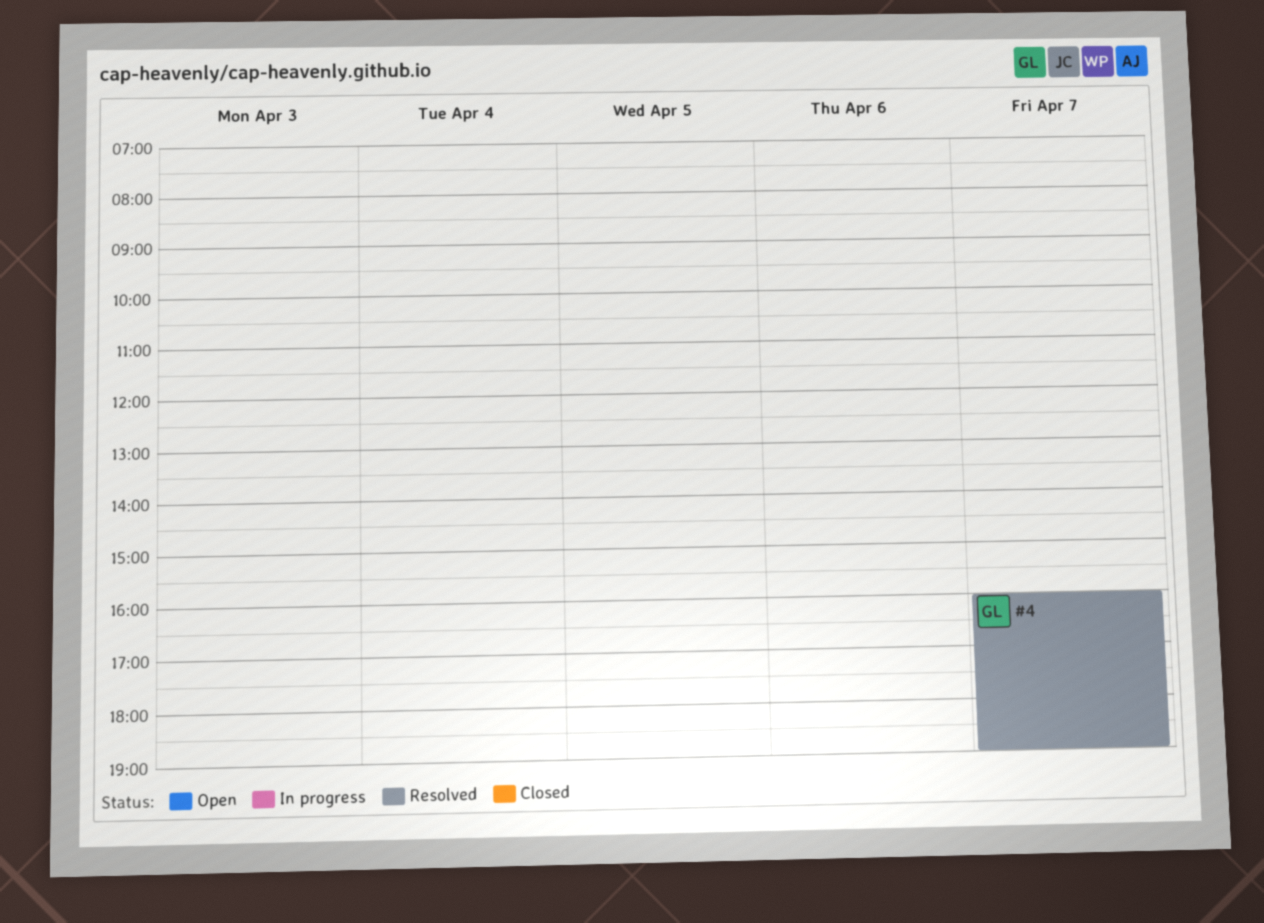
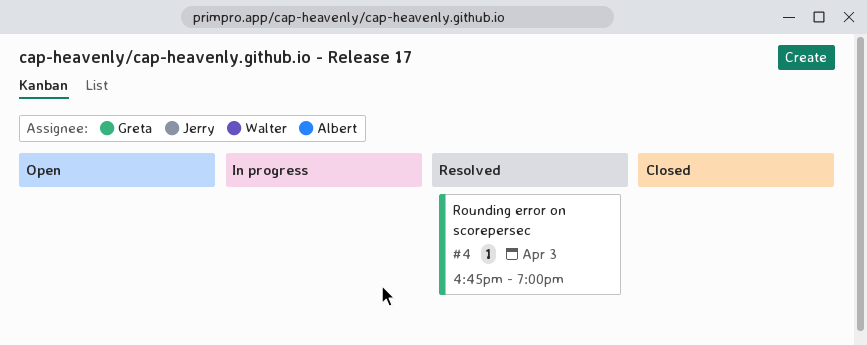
#4, day: Apr 7 -> Apr 3
#4, begins: 16:00 -> 16:45

